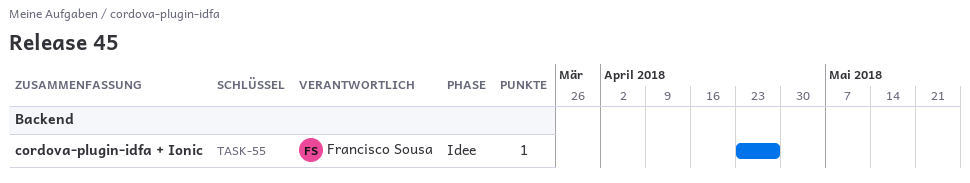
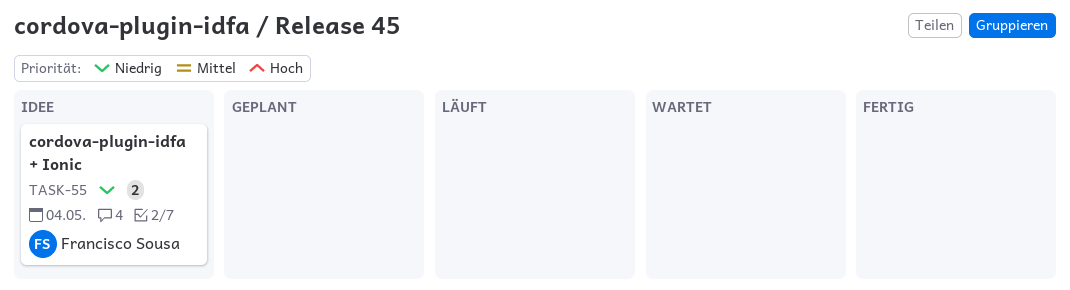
TASK-55, estimate: 1 -> 2
TASK-55, due: Apr 27 -> May 4

